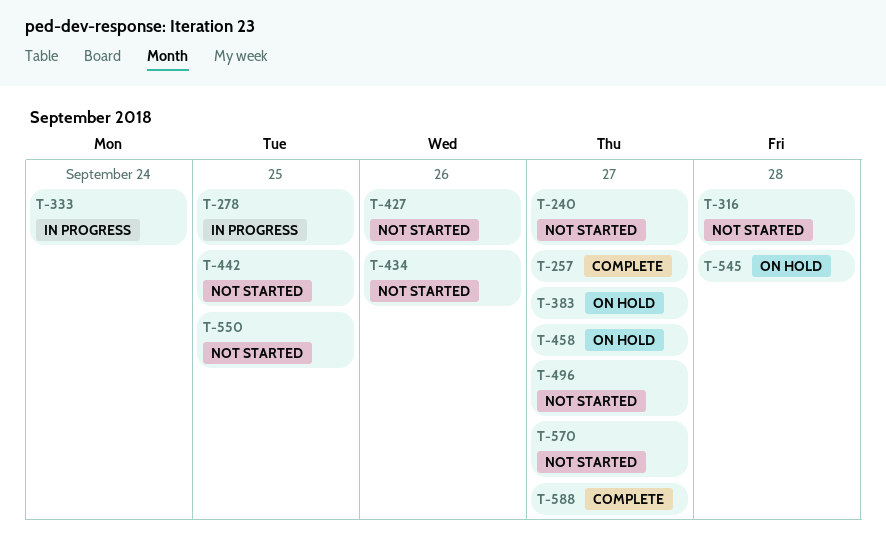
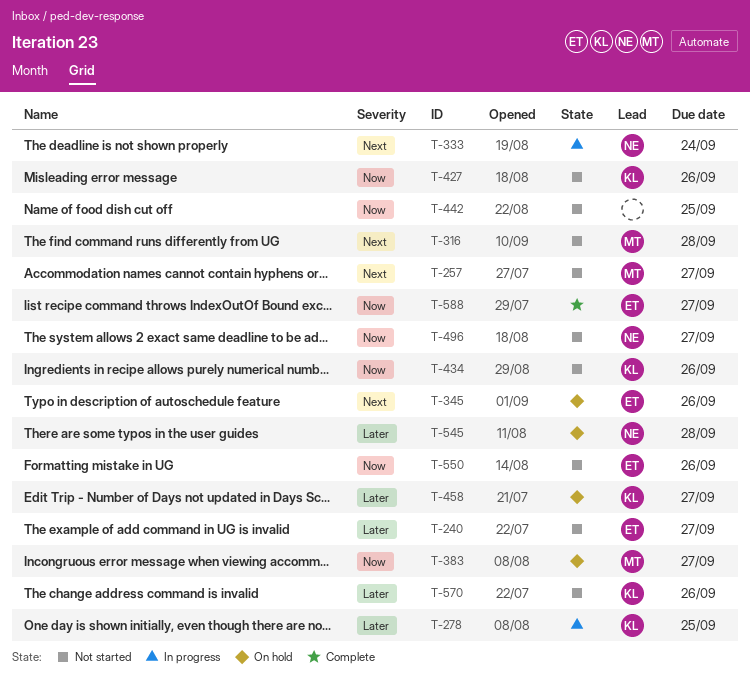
T-257, status: Complete -> Not started
T-345: none -> present
T-550, due: Sep 25 -> Sep 26
T-570, due: Sep 27 -> Sep 26

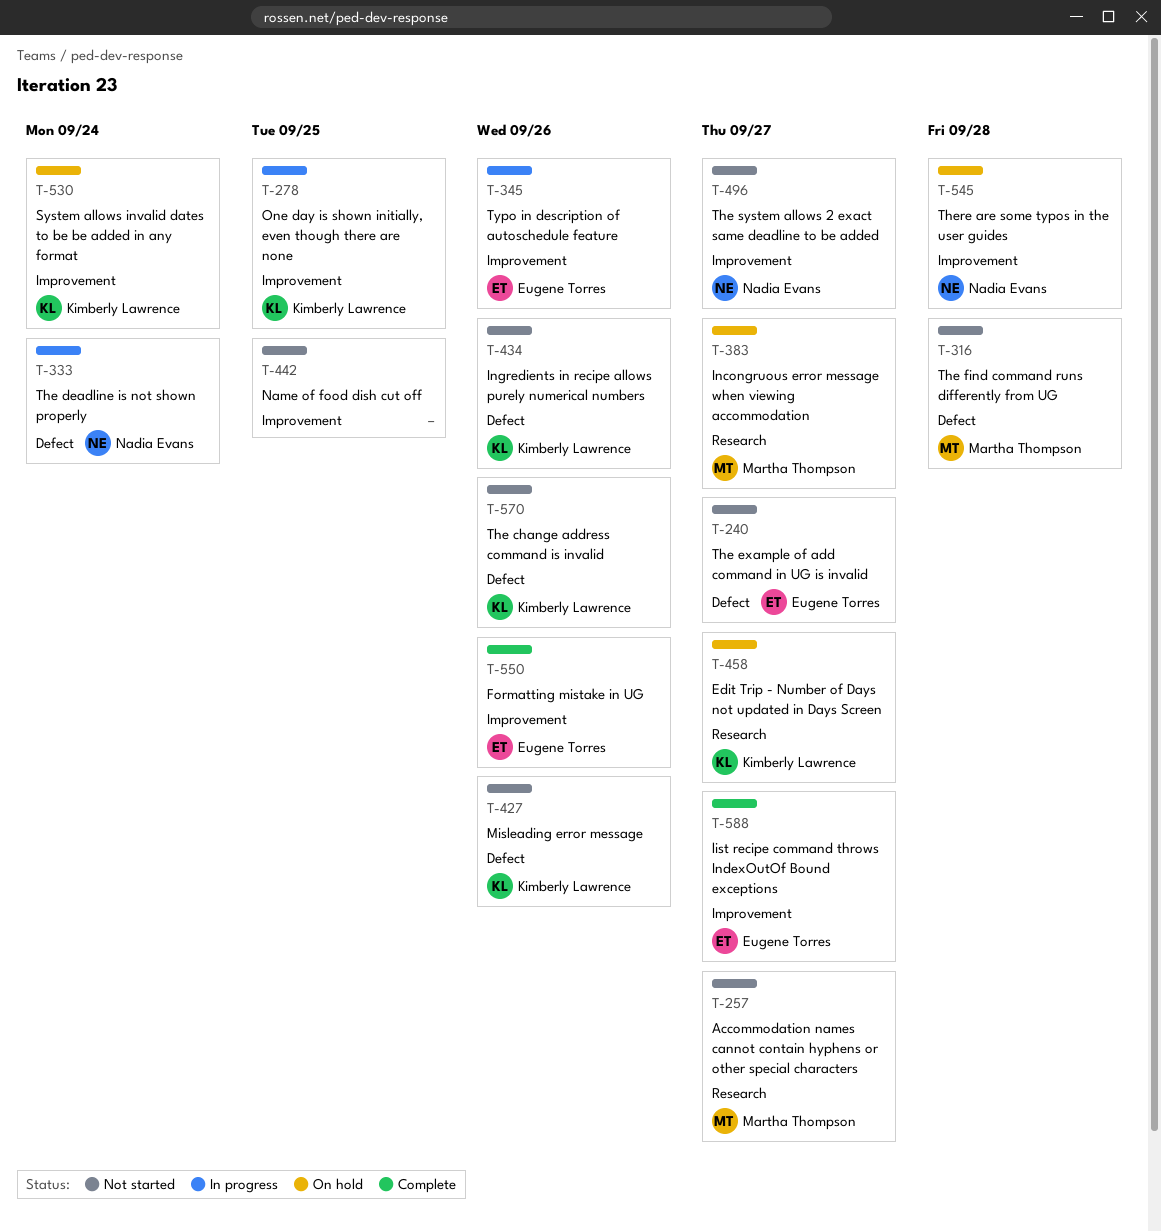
T-345, status: On hold -> In progress
T-530: none -> present
T-550, status: Not started -> Complete

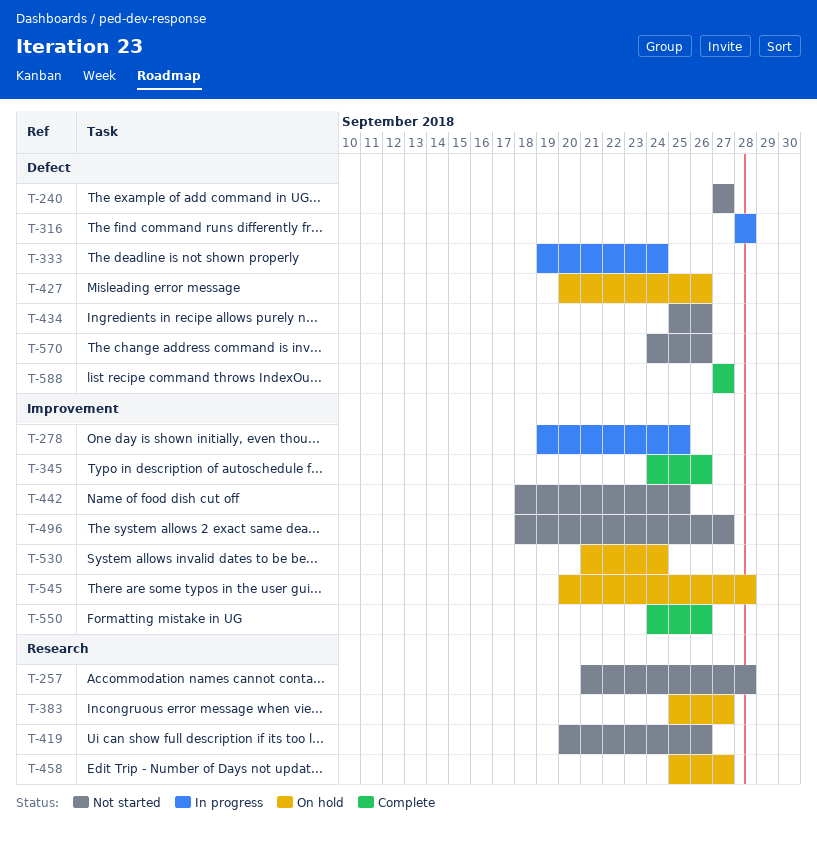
T-257, due: Sep 27 -> Sep 28
T-316, status: Not started -> In progress
T-345, status: In progress -> Complete
T-419: none -> present
T-427, status: Not started -> On hold
T-588, label: Improvement -> Defect

